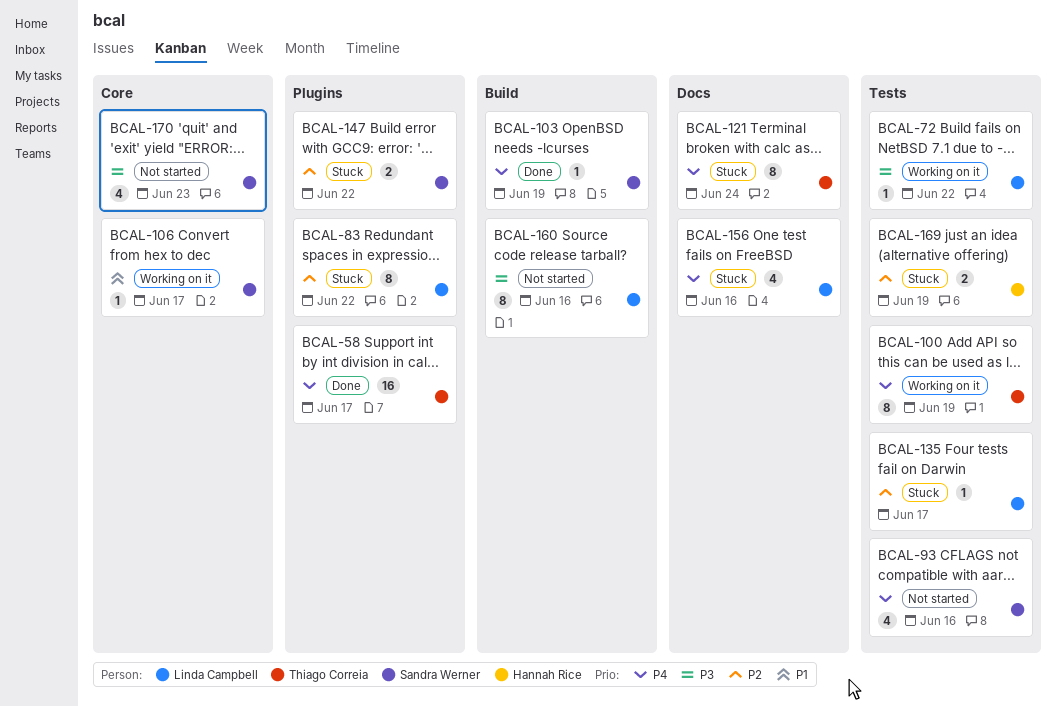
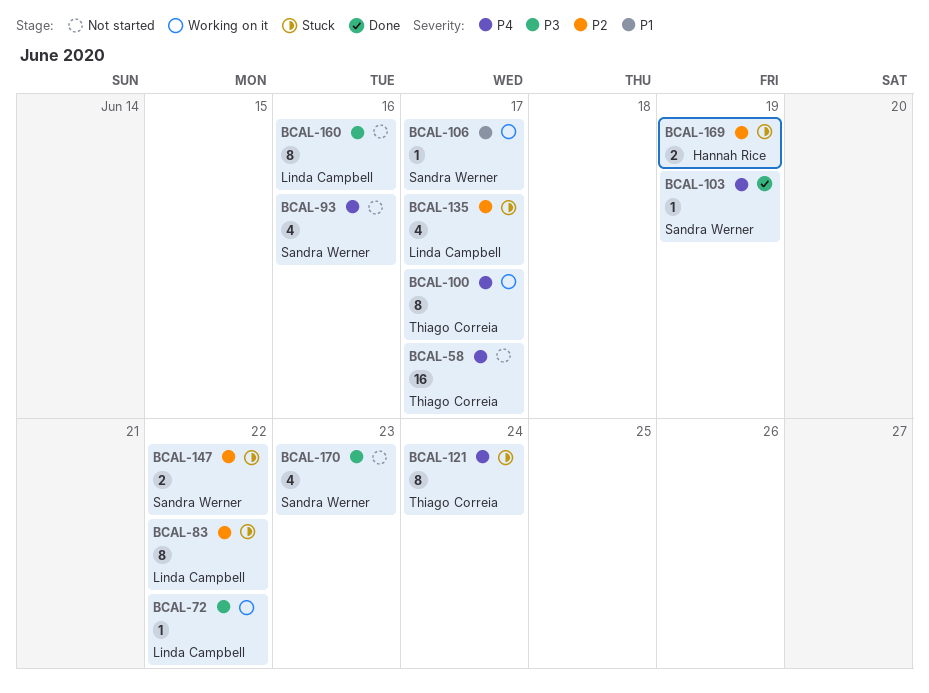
BCAL-58, status: Done -> Not started
BCAL-100, due: Jun 19 -> Jun 17
BCAL-135, estimate: 1 -> 4
BCAL-156: present -> none

